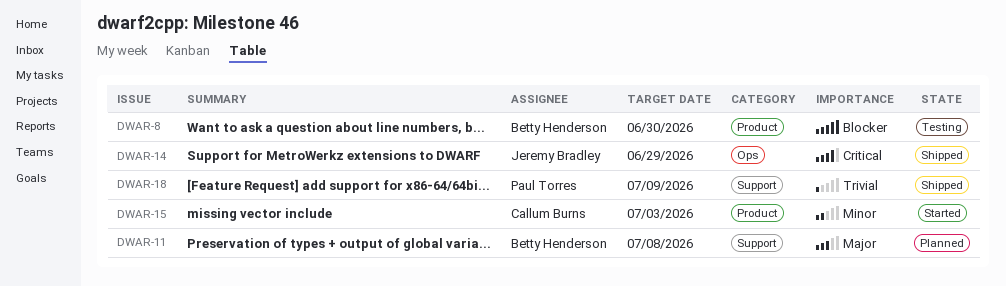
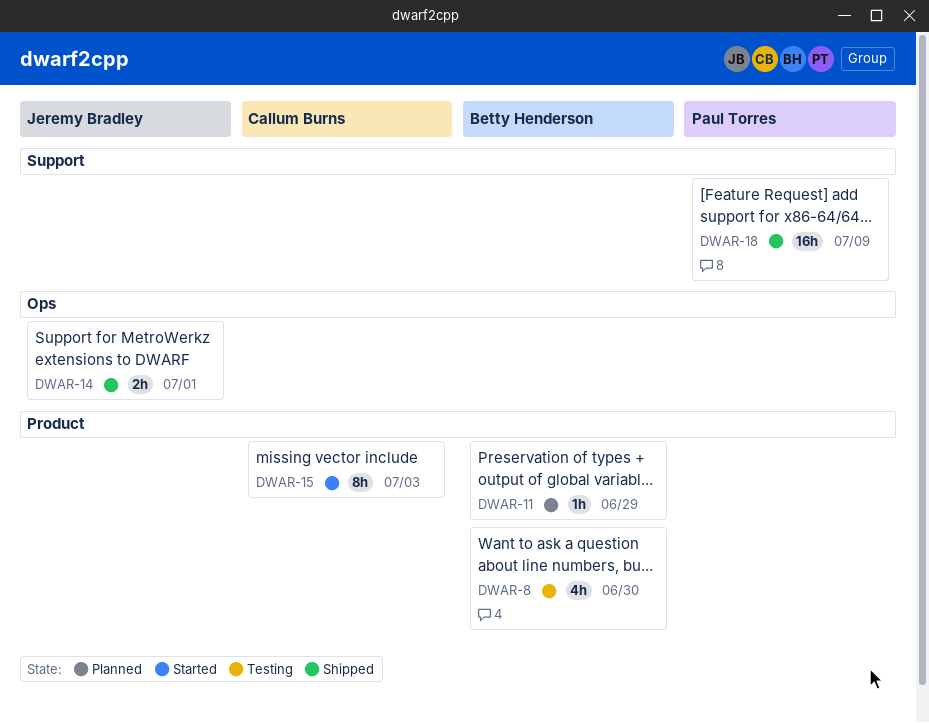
DWAR-11, label: Support -> Product
DWAR-11, due: Jul 8 -> Jun 29
DWAR-14, due: Jun 29 -> Jul 1

